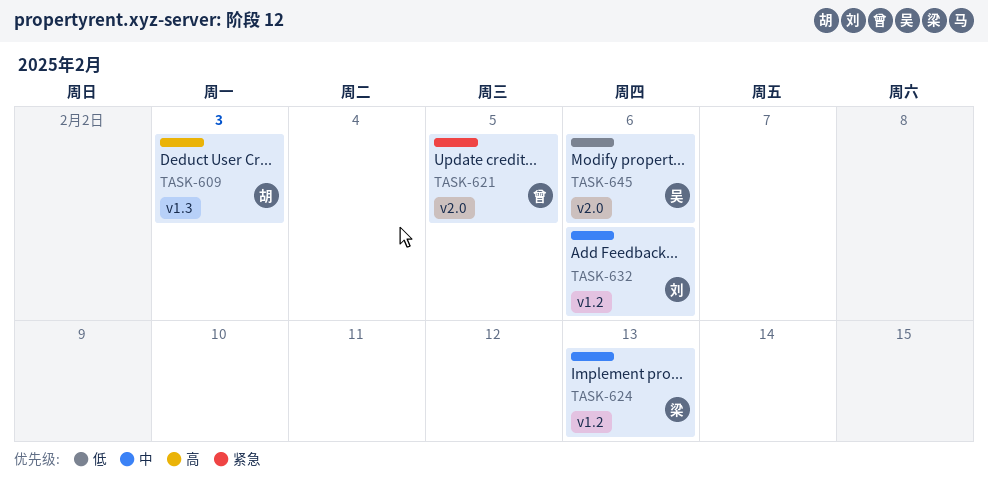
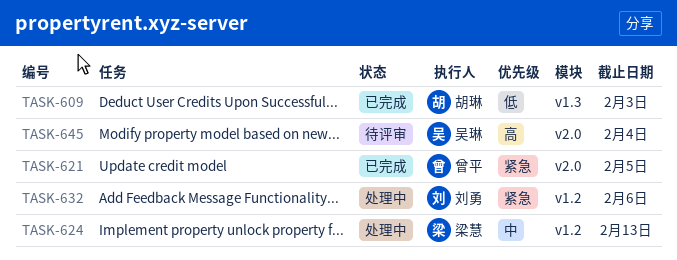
TASK-609, priority: 高 -> 低
TASK-632, priority: 中 -> 紧急
TASK-645, priority: 低 -> 高
TASK-645, due: Feb 6 -> Feb 4

